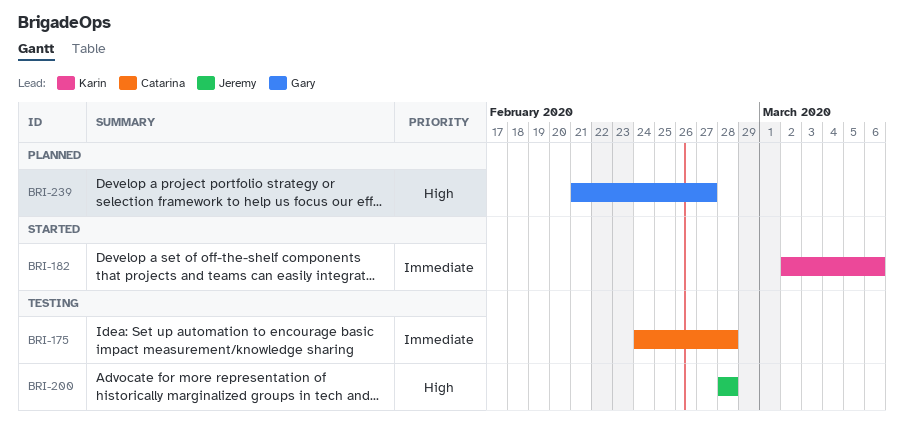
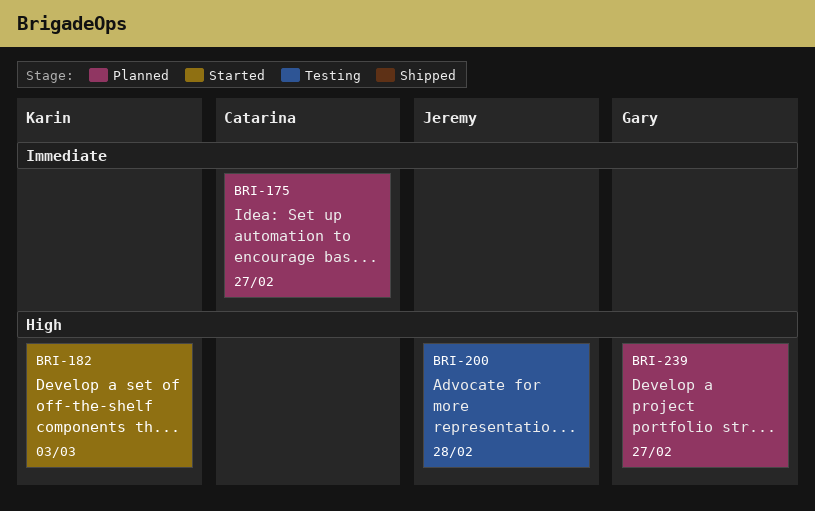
BRI-175, status: Testing -> Planned
BRI-175, due: Feb 28 -> Feb 27
BRI-182, priority: Immediate -> High
BRI-182, due: Mar 6 -> Mar 3

